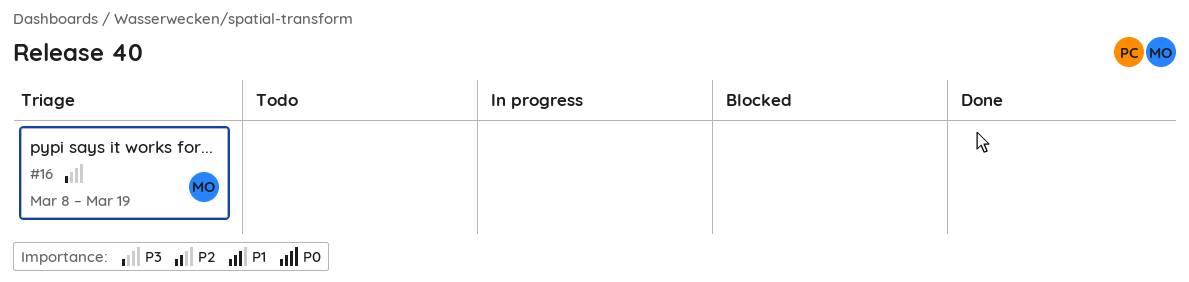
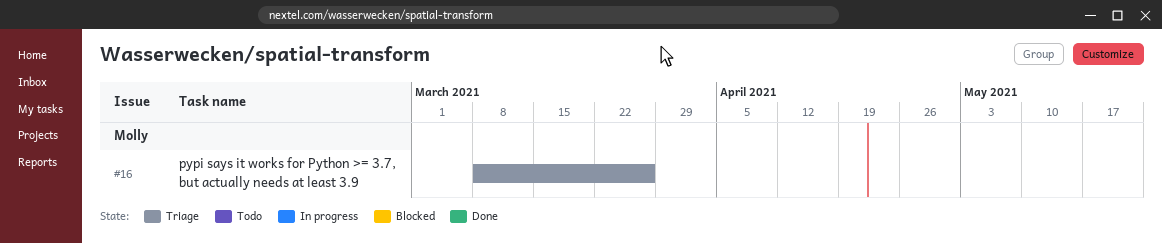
#16, due: Mar 19 -> Mar 26

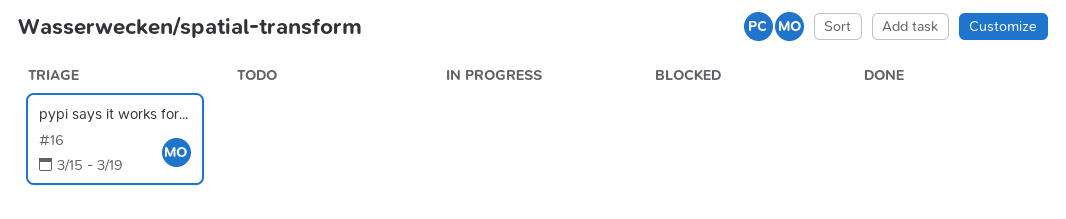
#16, start: Mar 8 -> Mar 15
#16, due: Mar 26 -> Mar 19

